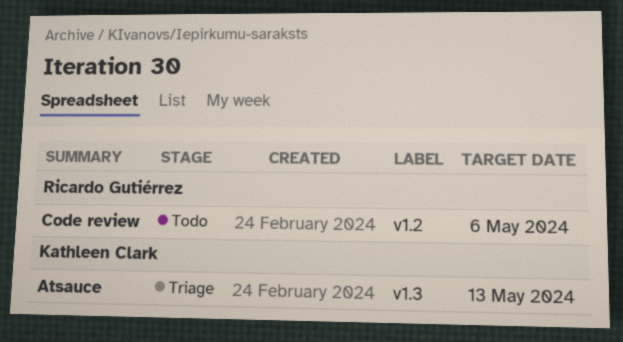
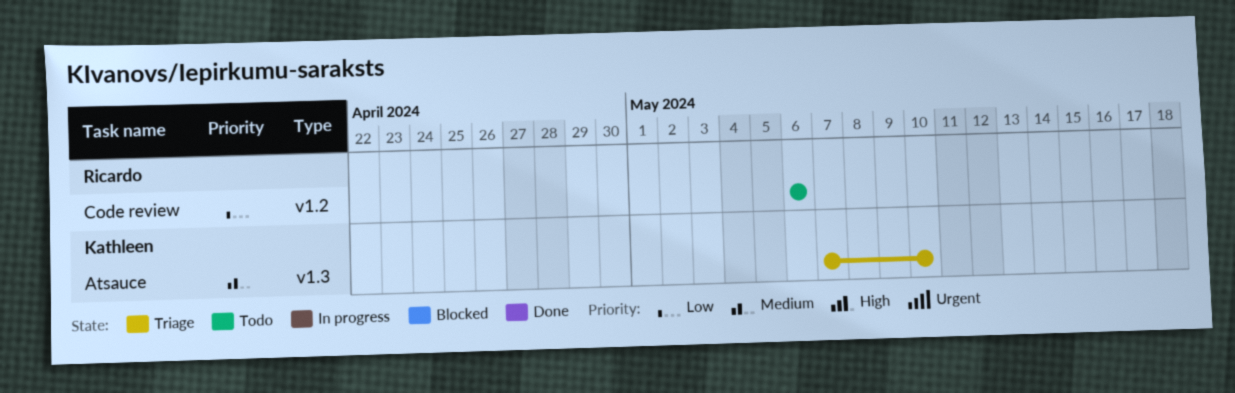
Atsauce, due: May 13 -> May 10

